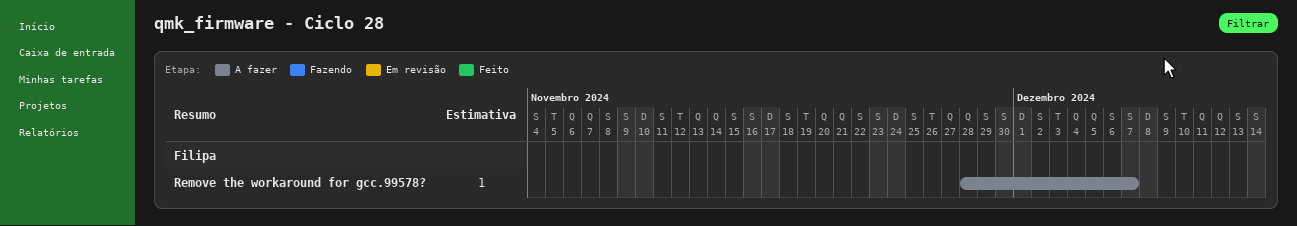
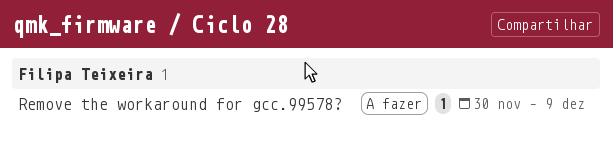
Remove the workaround for gcc.99578?, start: Nov 28 -> Nov 30
Remove the workaround for gcc.99578?, due: Dec 7 -> Dec 9

